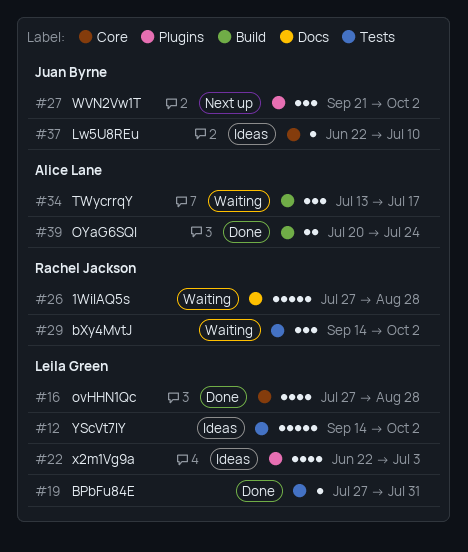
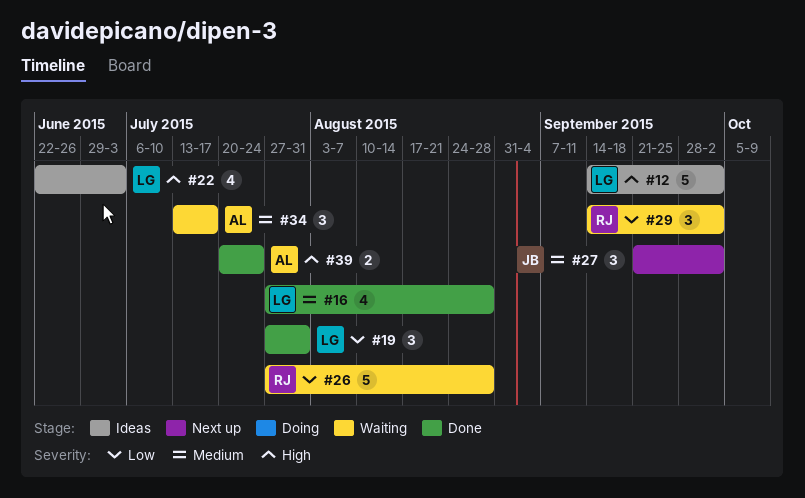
#19, estimate: 1 -> 3
#37: present -> none

